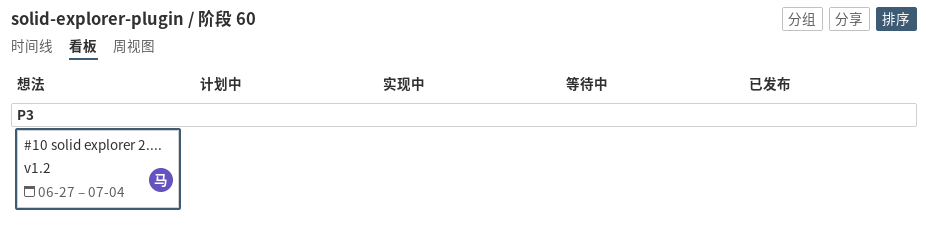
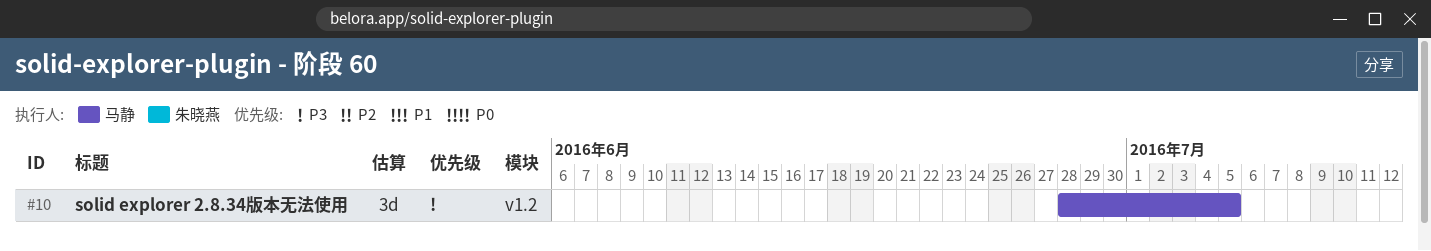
#10, start: Jun 27 -> Jun 28
#10, due: Jul 4 -> Jul 5

